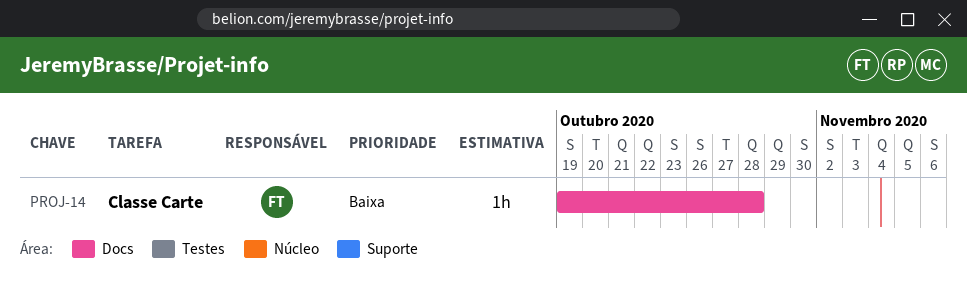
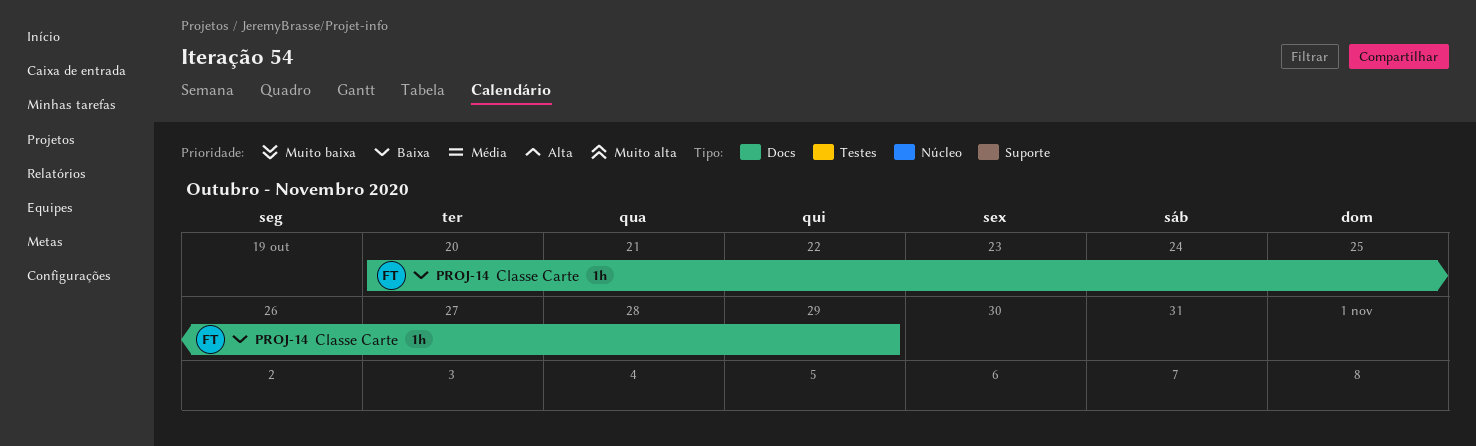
PROJ-14, start: Oct 19 -> Oct 20
PROJ-14, due: Oct 28 -> Oct 29

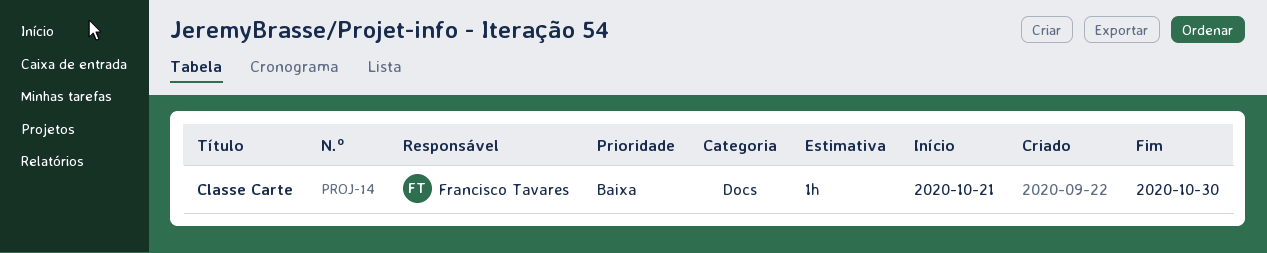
PROJ-14, start: Oct 20 -> Oct 21
PROJ-14, due: Oct 29 -> Oct 30

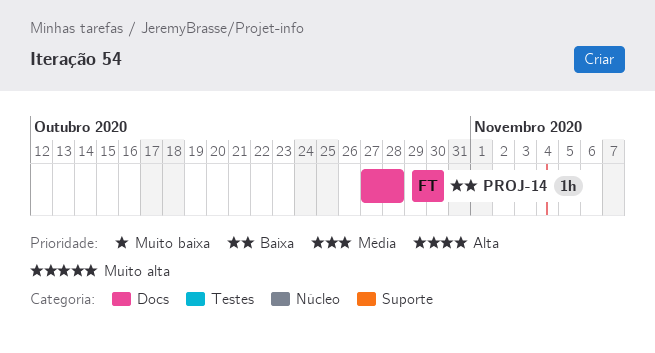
PROJ-14, start: Oct 21 -> Oct 27
PROJ-14, due: Oct 30 -> Oct 28

